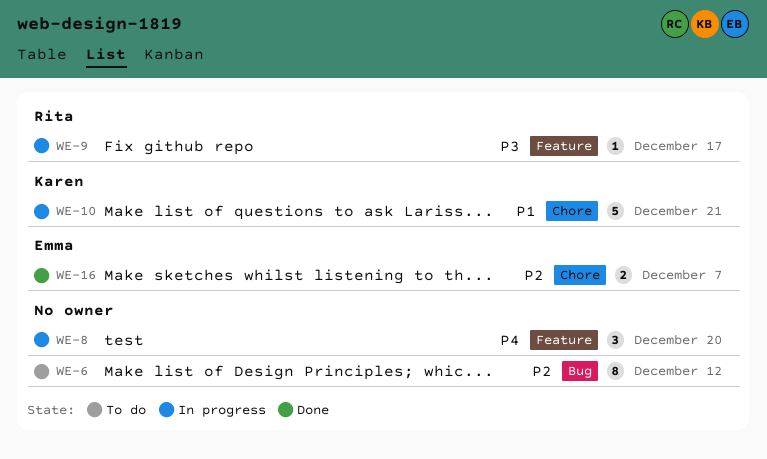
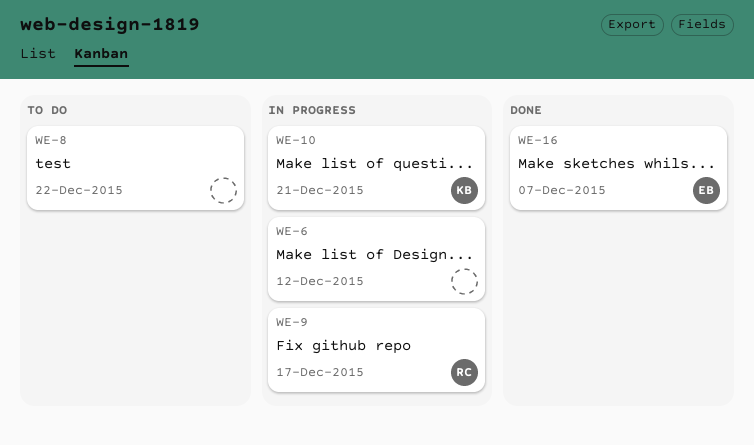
WE-6, status: To do -> In progress
WE-8, status: In progress -> To do
WE-8, due: Dec 20 -> Dec 22

